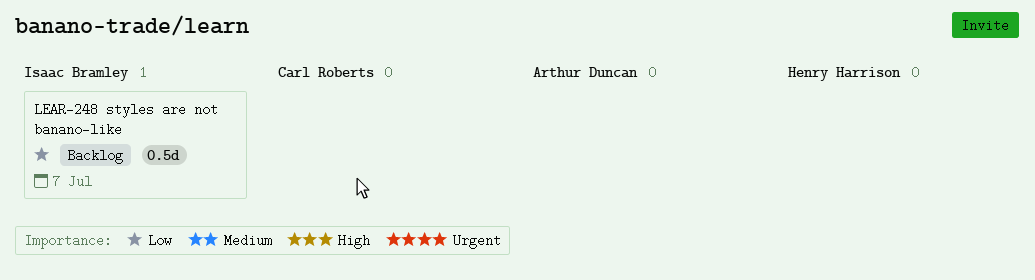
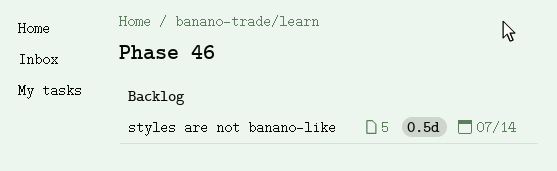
styles are not banano-like, due: Jul 7 -> Jul 14

